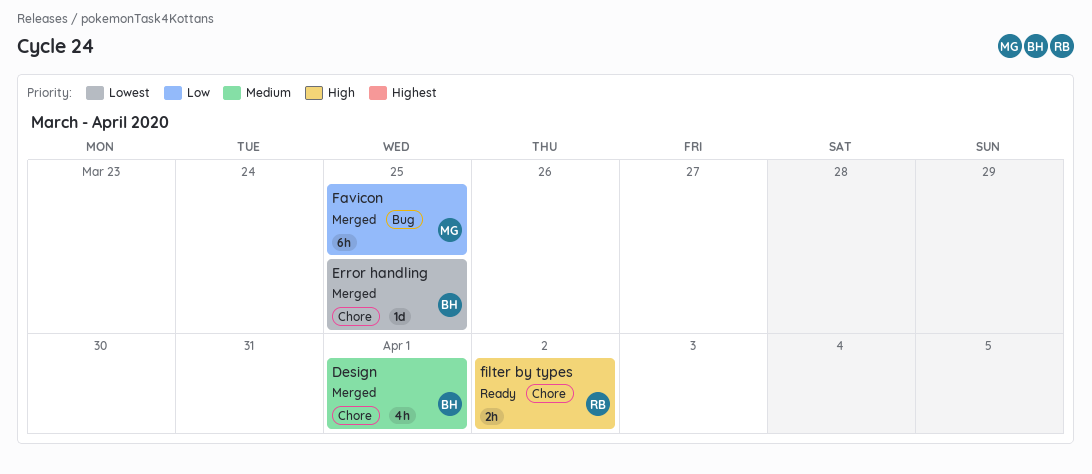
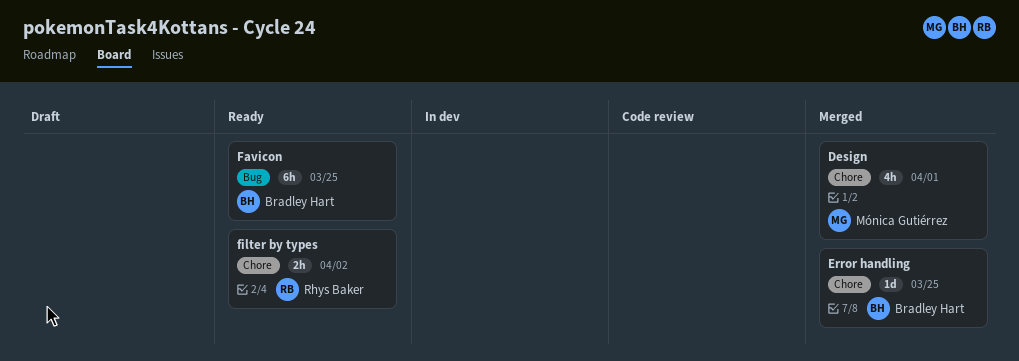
Design, owner: Bradley Hart -> Mónica Gutiérrez
Favicon, status: Merged -> Ready
Favicon, owner: Mónica Gutiérrez -> Bradley Hart

